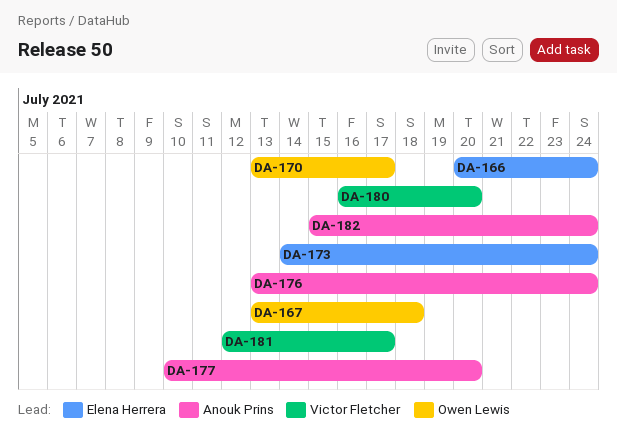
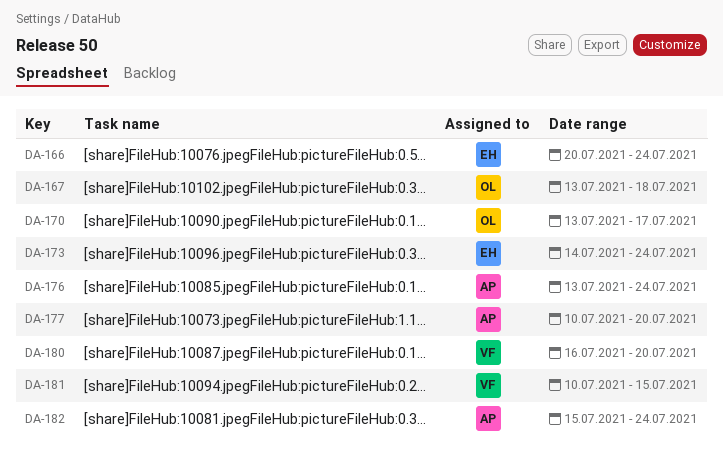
DA-181, start: Jul 12 -> Jul 10
DA-181, due: Jul 17 -> Jul 15

